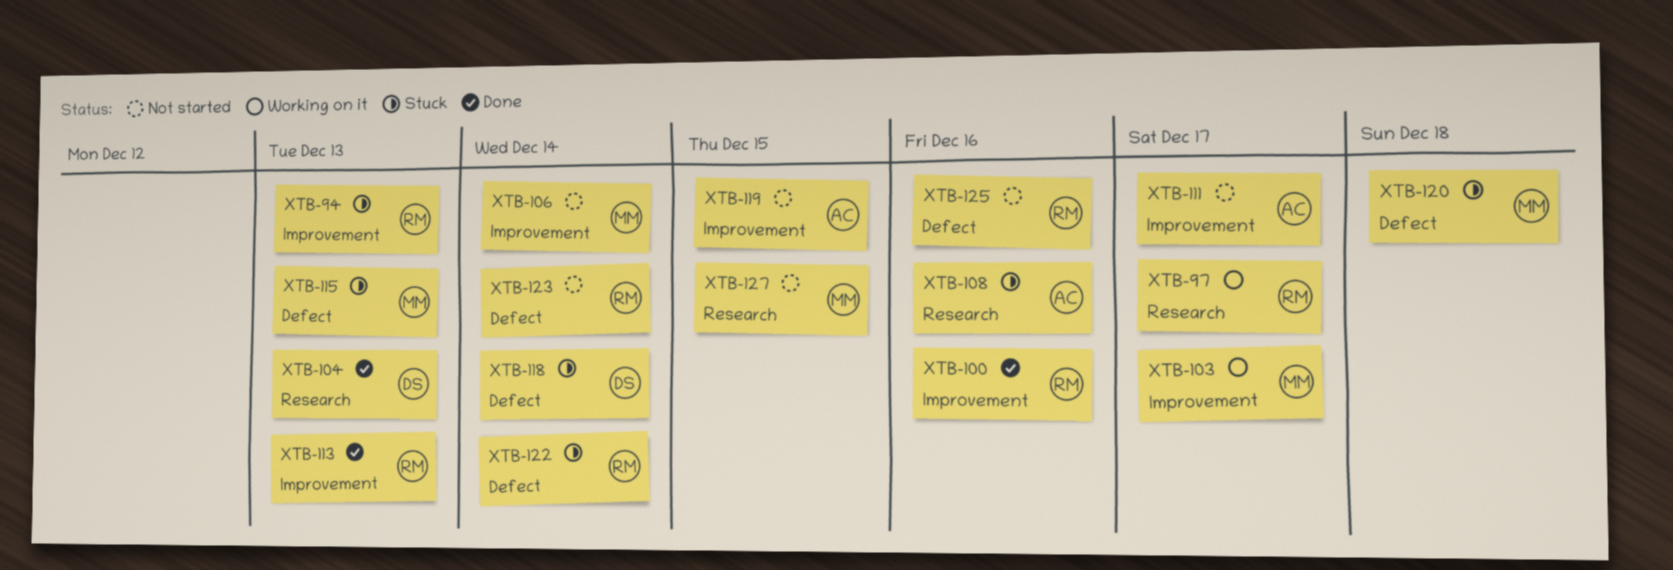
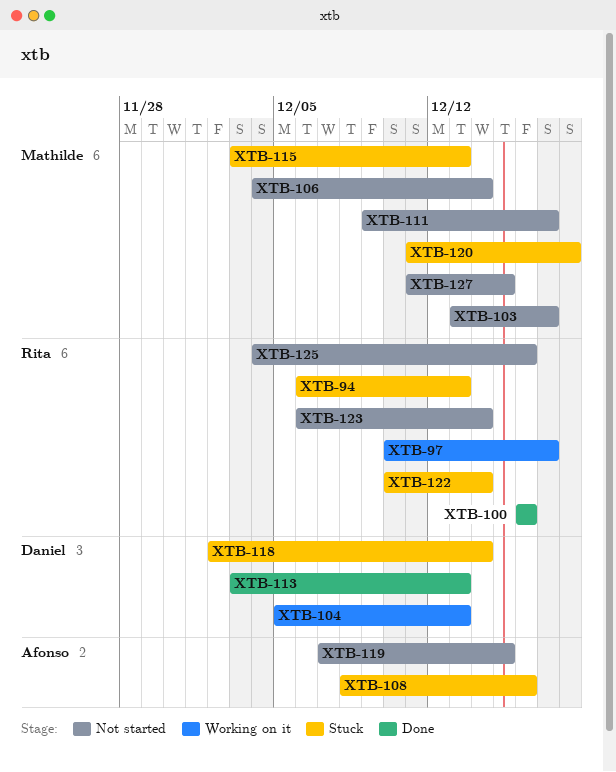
XTB-103, status: Working on it -> Not started
XTB-104, status: Done -> Working on it
XTB-111, owner: Afonso -> Mathilde
XTB-113, owner: Rita -> Daniel

